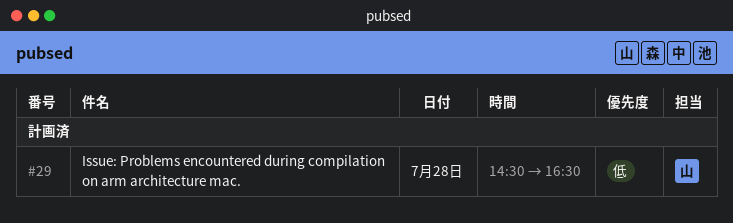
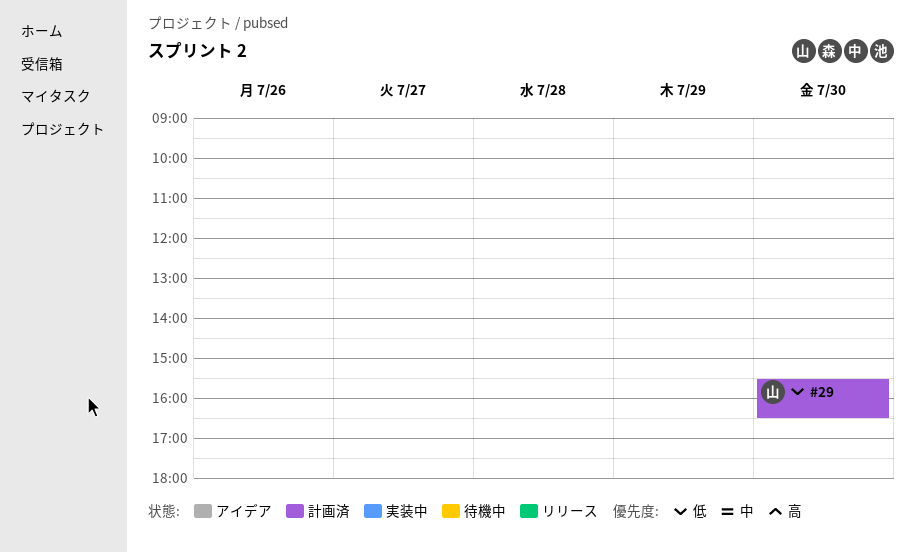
#29, day: Jul 28 -> Jul 30
#29, begins: 14:30 -> 15:30

